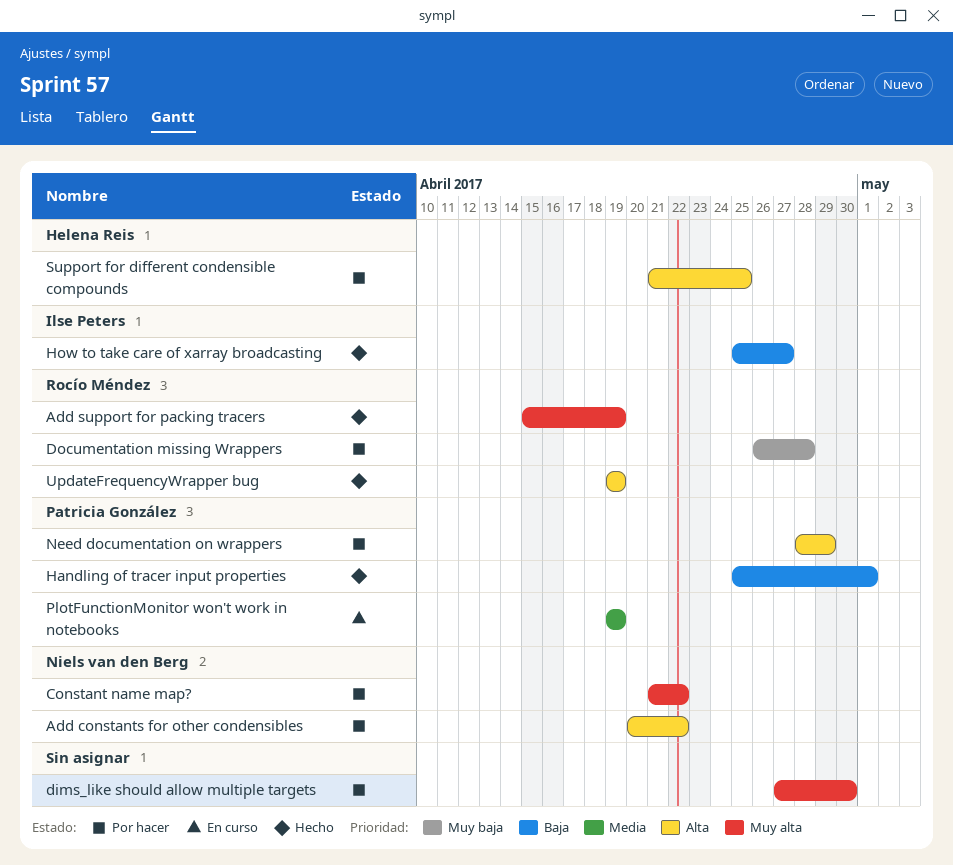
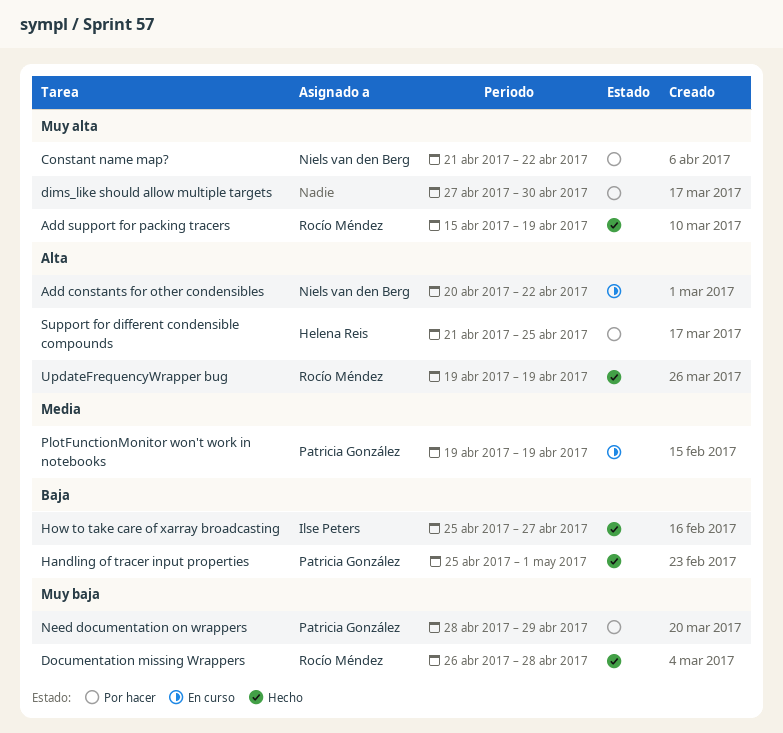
Add constants for other condensibles, status: Por hacer -> En curso
Documentation missing Wrappers, status: Por hacer -> Hecho
Need documentation on wrappers, priority: Alta -> Muy baja

